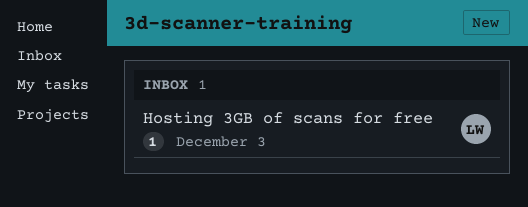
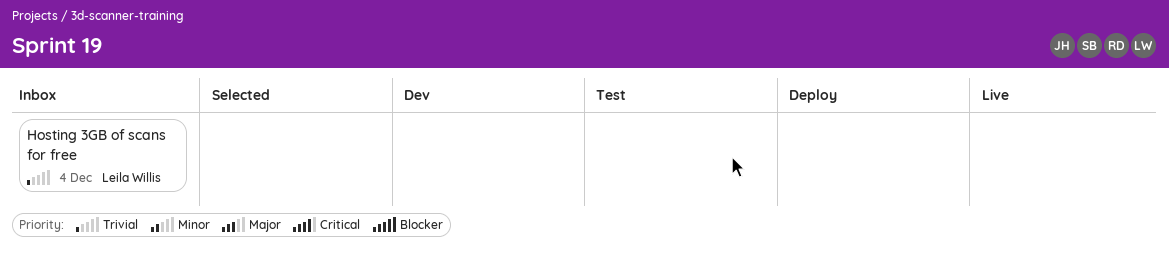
Hosting 3GB of scans for free, due: Dec 3 -> Dec 4

